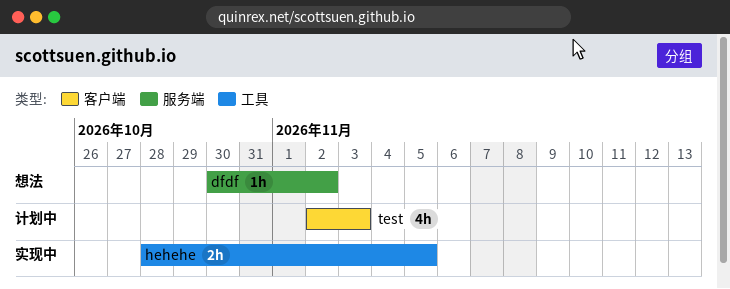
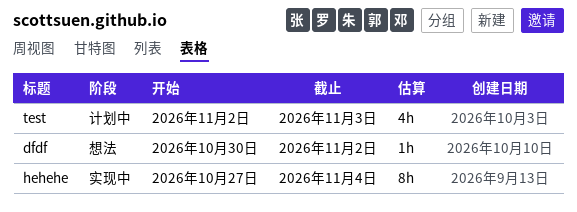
hehehe, estimate: 2h -> 8h
hehehe, start: Oct 28 -> Oct 27
hehehe, due: Nov 5 -> Nov 4

